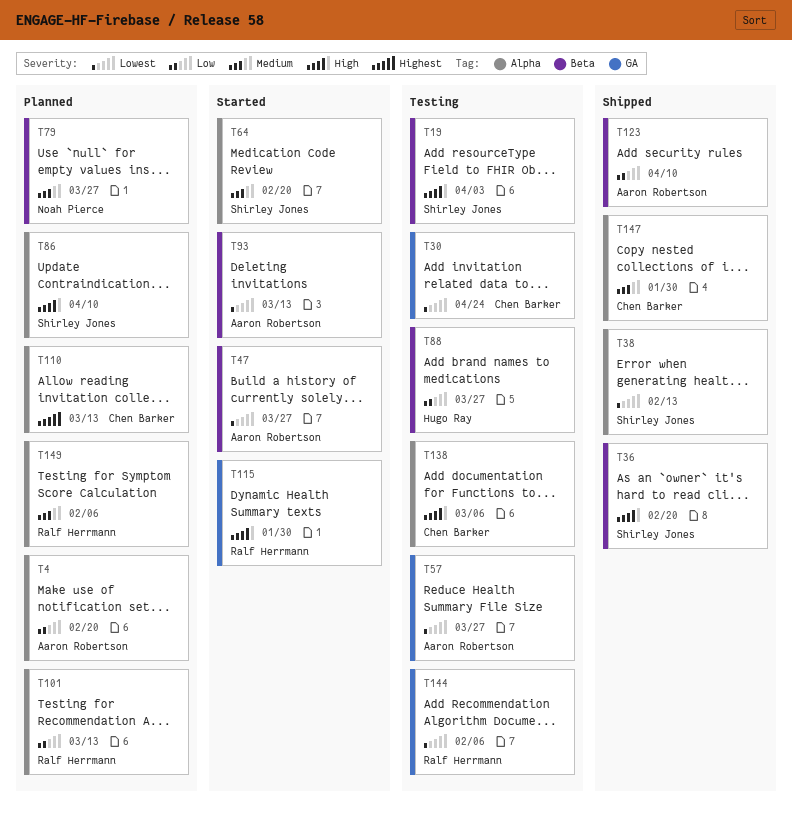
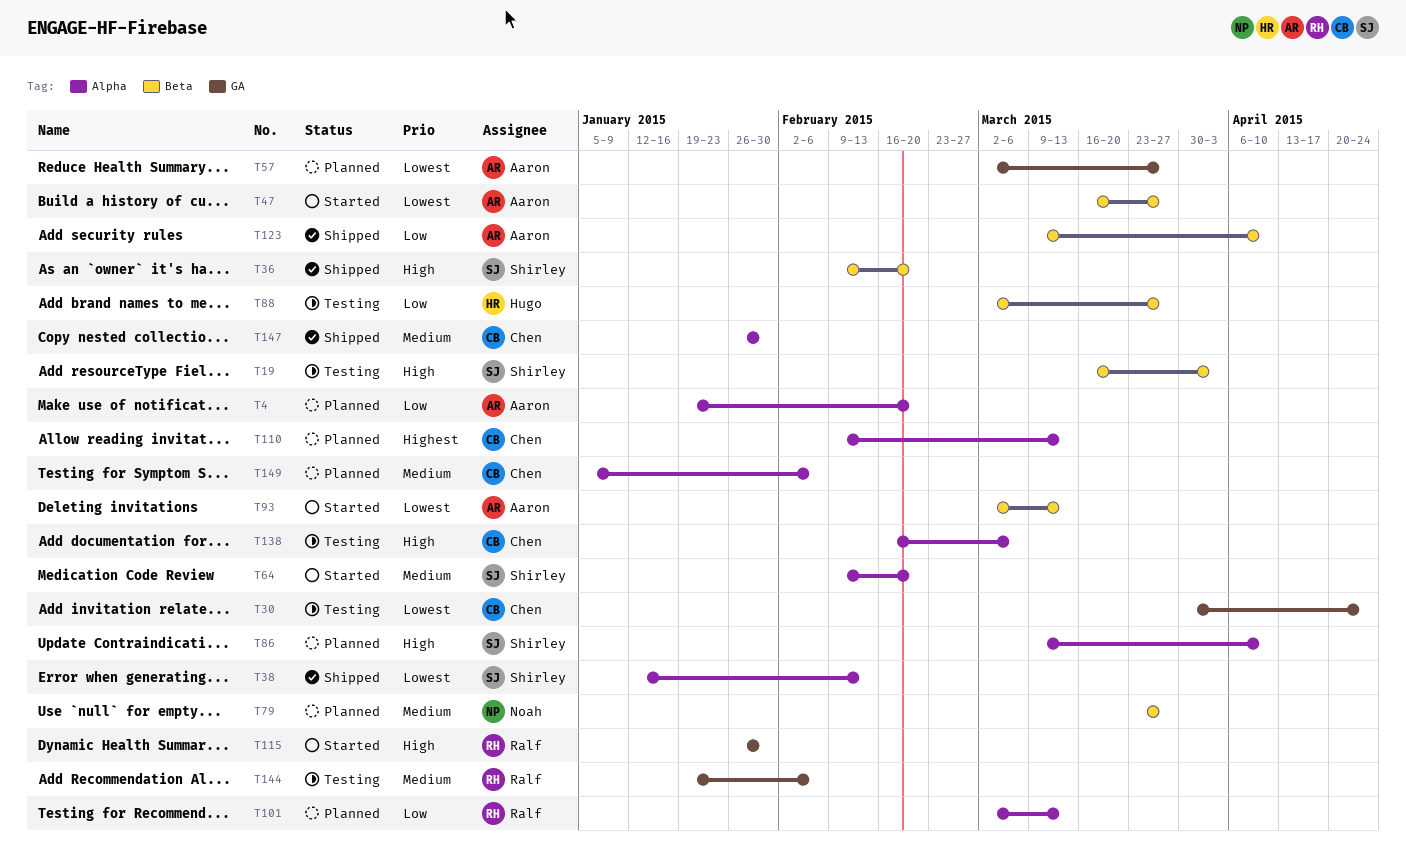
T57, status: Testing -> Planned
T144, priority: Lowest -> Medium
T149, owner: Ralf Herrmann -> Chen Barker

